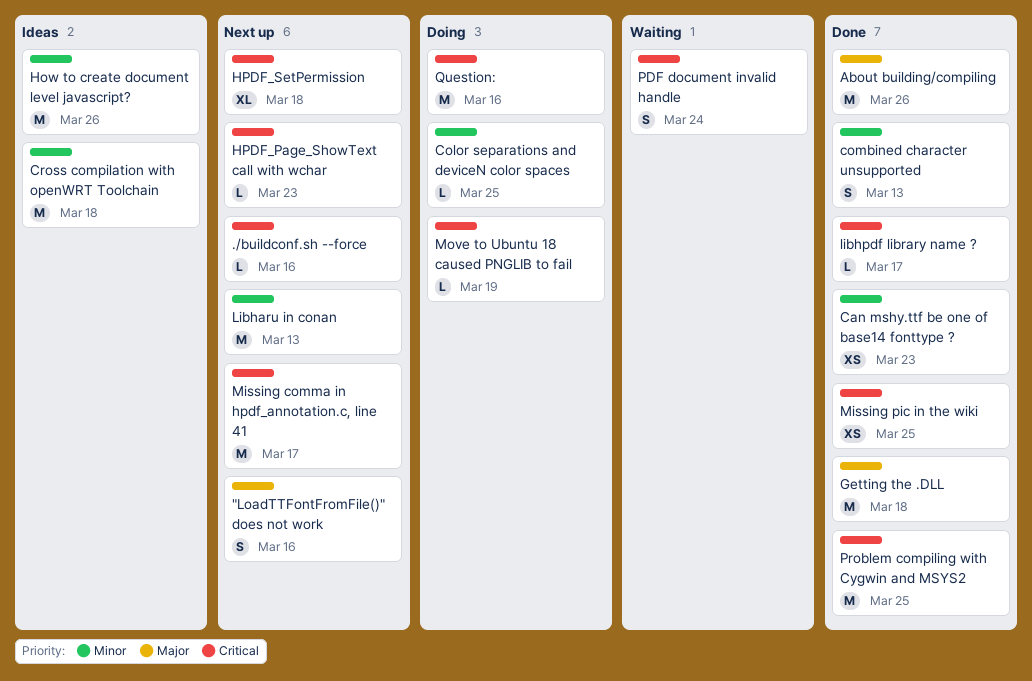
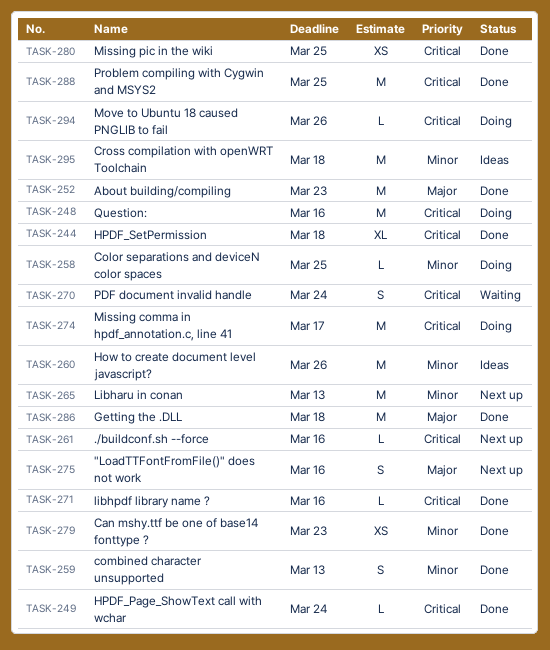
About building/compiling, due: Mar 26 -> Mar 23
HPDF_Page_ShowText call with wchar, status: Next up -> Done
HPDF_Page_ShowText call with wchar, due: Mar 23 -> Mar 24
HPDF_SetPermission, status: Next up -> Done
libhpdf library name ?, due: Mar 17 -> Mar 16
Missing comma in hpdf_annotation.c, line 41, status: Next up -> Doing
Move to Ubuntu 18 caused PNGLIB to fail, due: Mar 19 -> Mar 26

